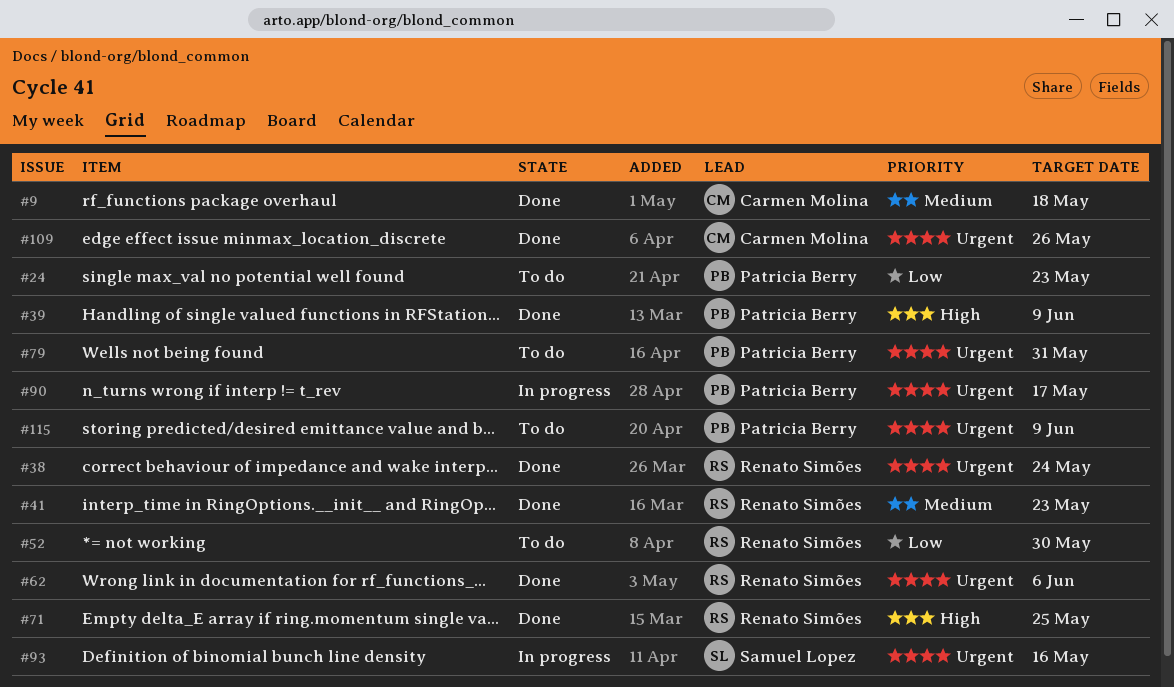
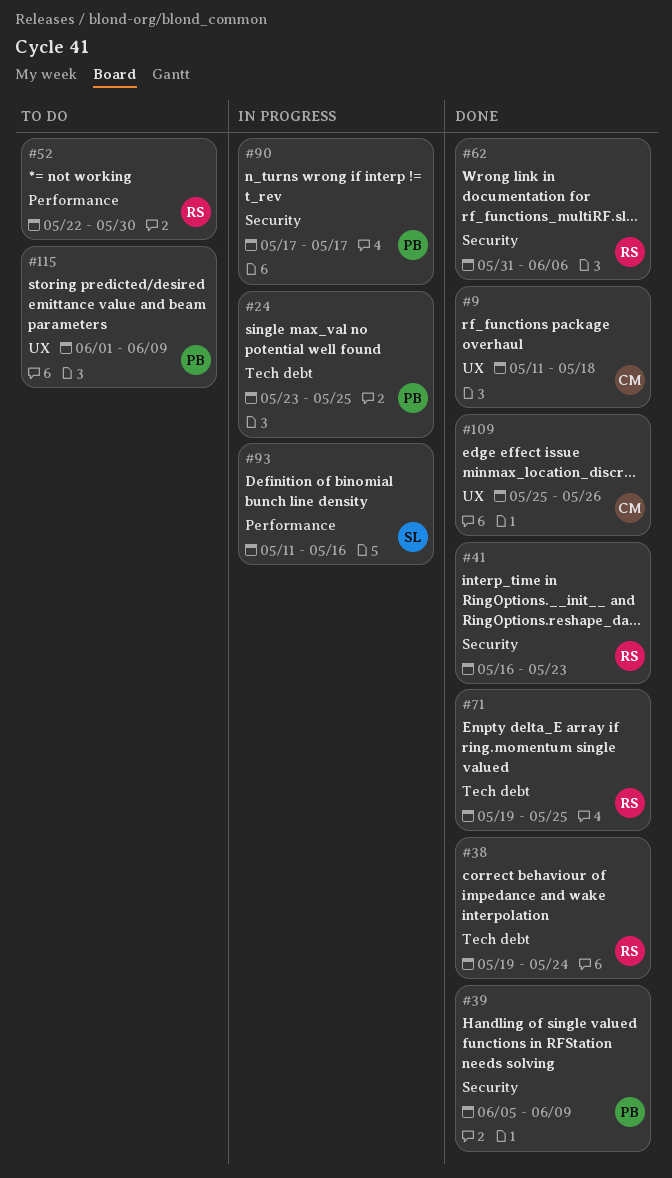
#24, status: To do -> In progress
#24, due: May 23 -> May 25
#79: present -> none

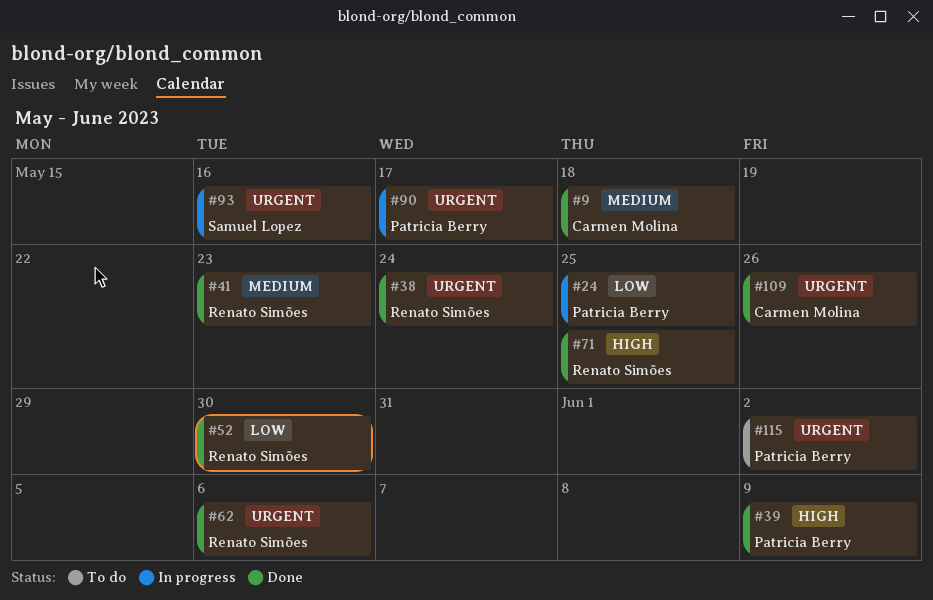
#52, status: To do -> Done
#115, due: Jun 9 -> Jun 2

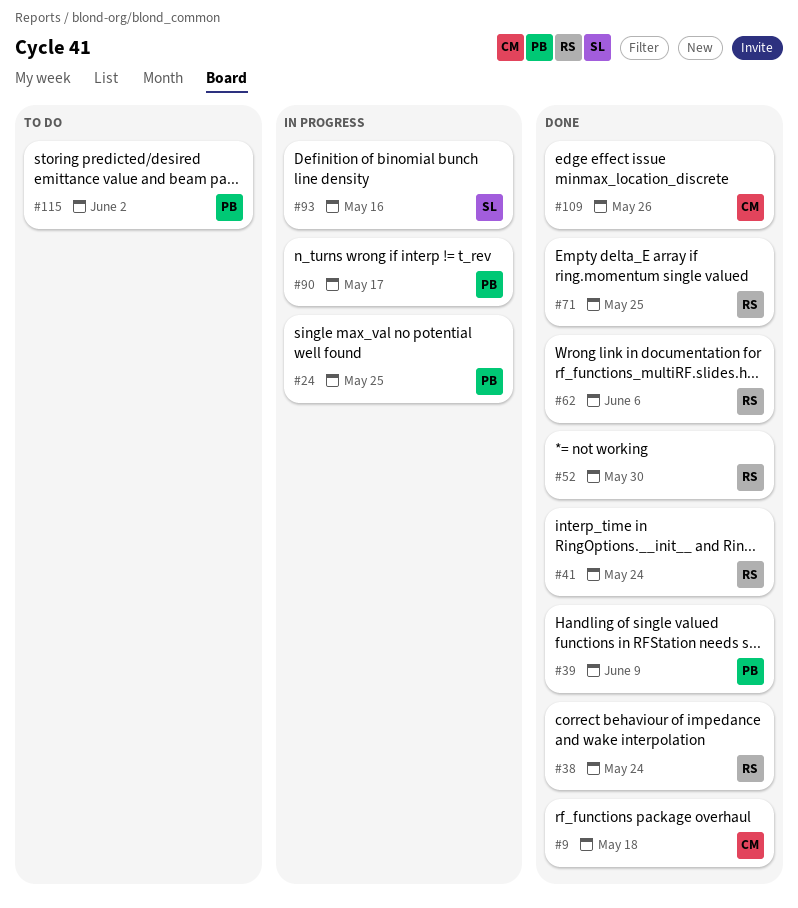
#41, due: May 23 -> May 24

